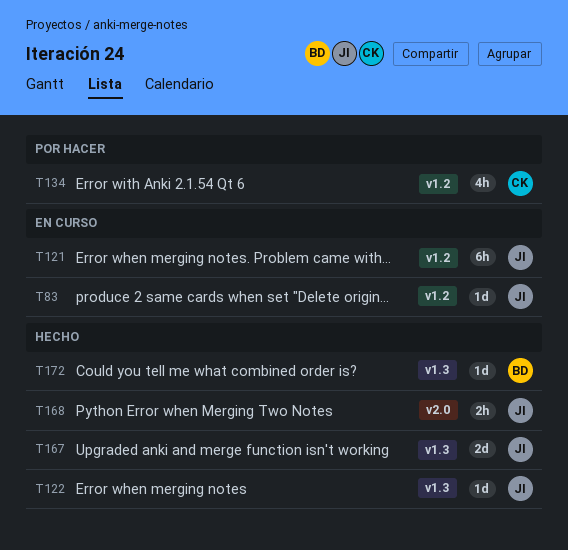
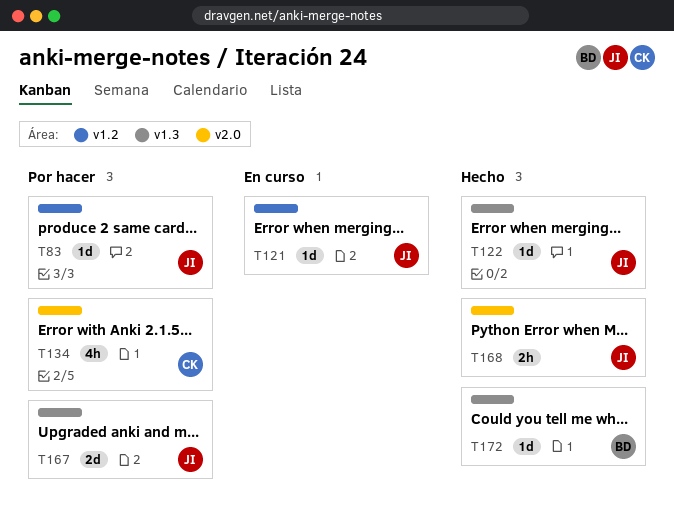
T83, status: En curso -> Por hacer
T121, estimate: 6h -> 1d
T134, label: v1.2 -> v2.0
T167, status: Hecho -> Por hacer

